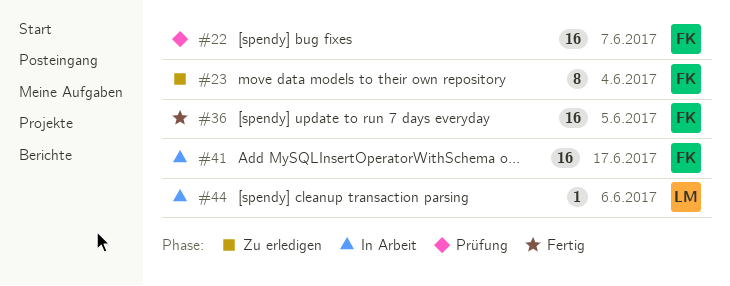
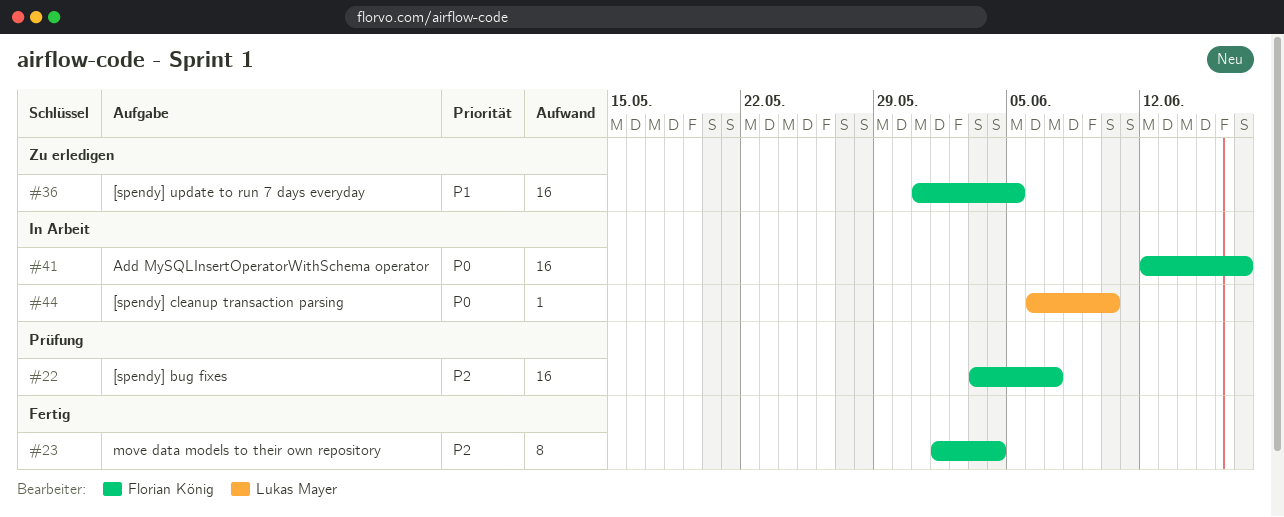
#23, status: Zu erledigen -> Fertig
#36, status: Fertig -> Zu erledigen
#44, due: Jun 6 -> Jun 10

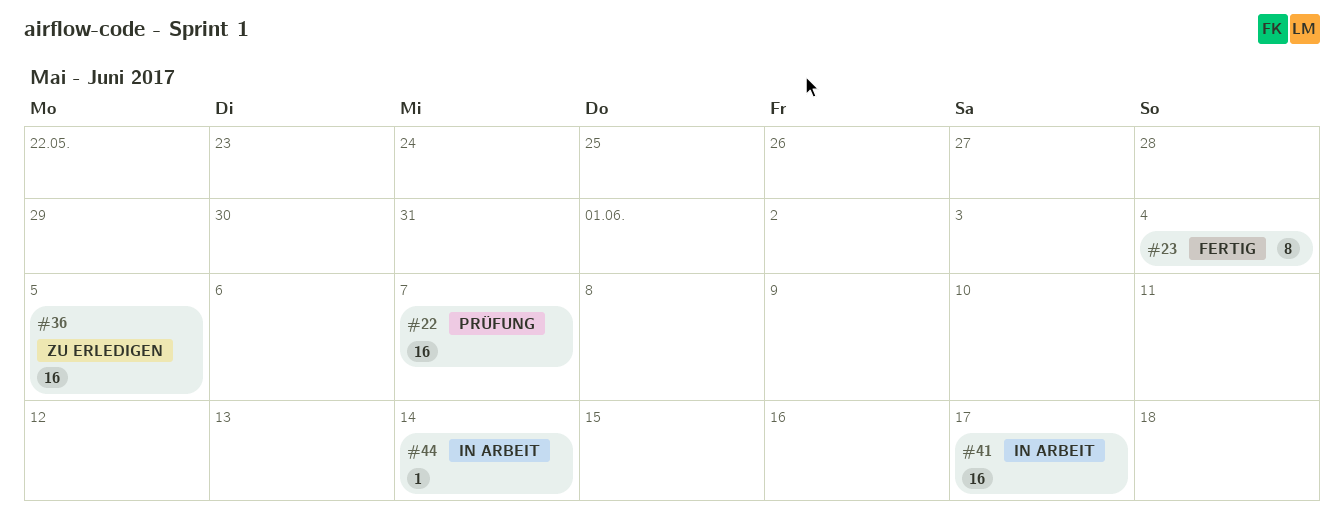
#44, due: Jun 10 -> Jun 14

